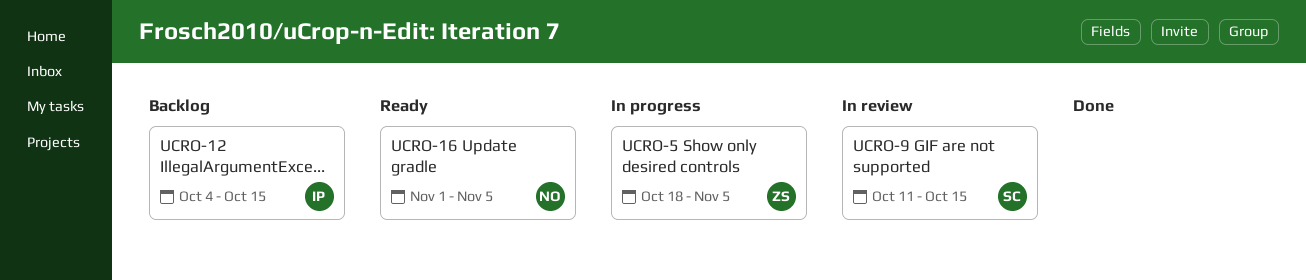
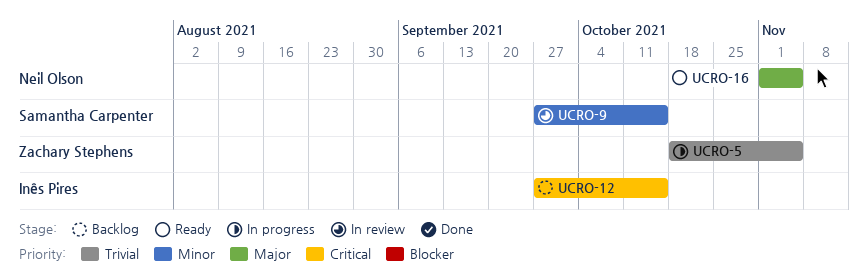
UCRO-9, start: Oct 11 -> Sep 27
UCRO-12, start: Oct 4 -> Sep 27

